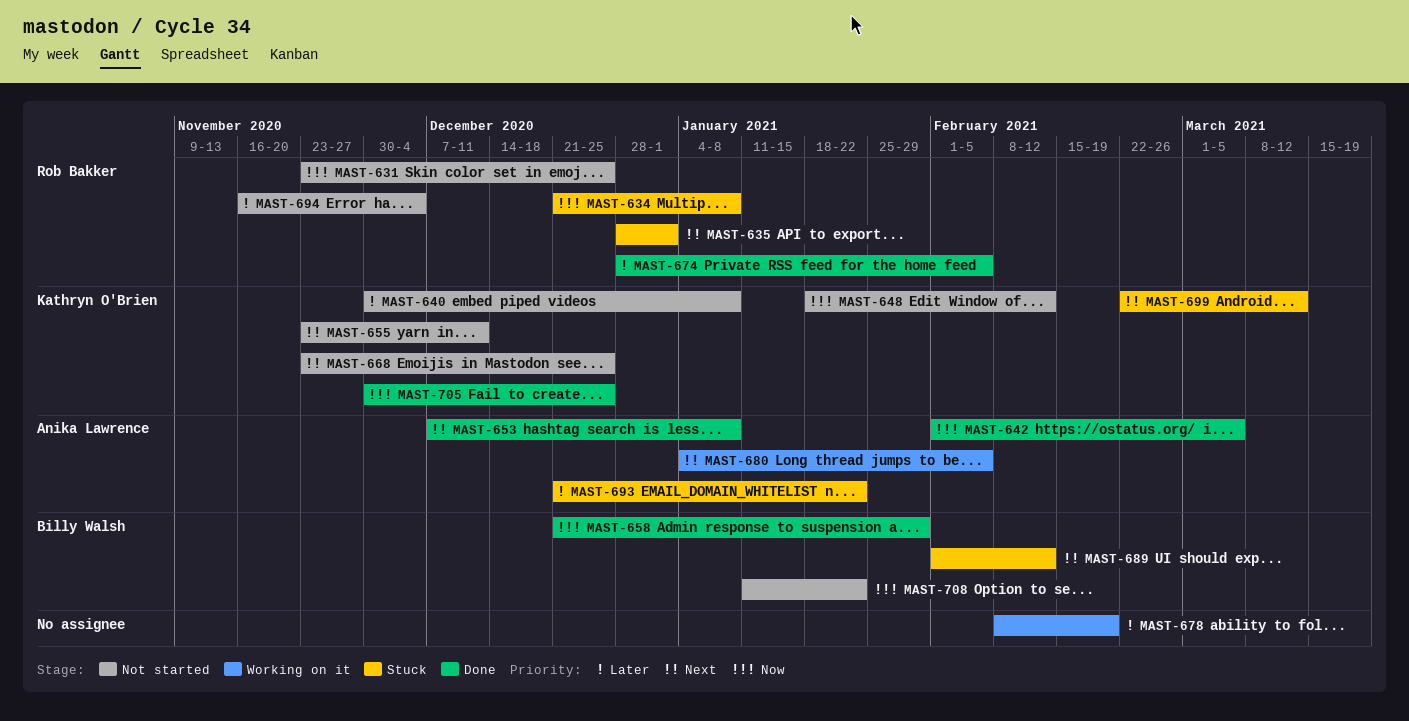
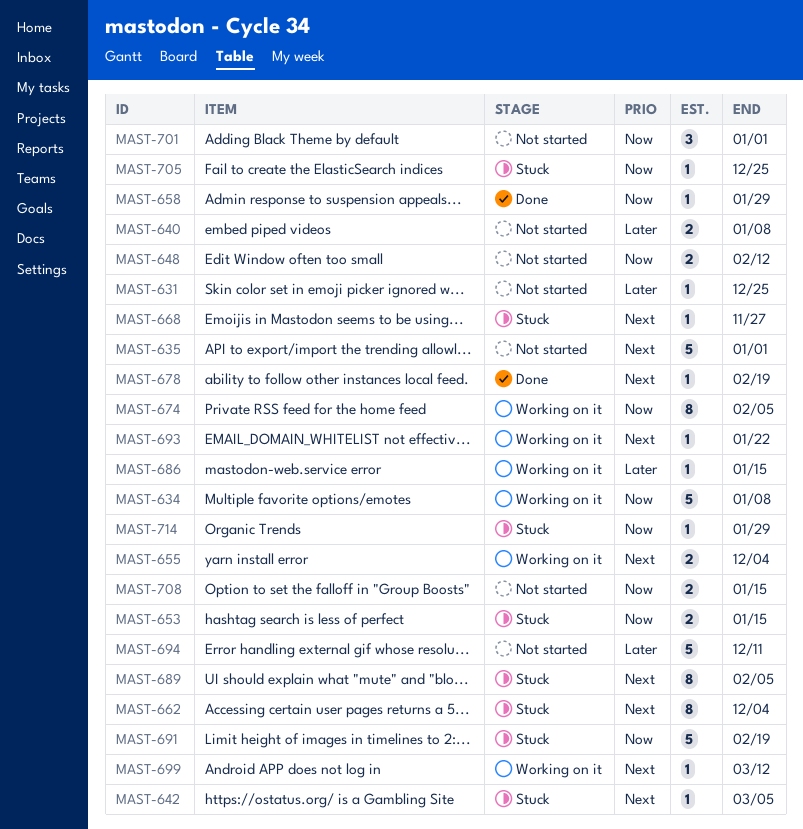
MAST-631, priority: Now -> Later
MAST-634, status: Stuck -> Working on it
MAST-635, status: Stuck -> Not started
MAST-642, status: Done -> Stuck
MAST-642, priority: Now -> Next
MAST-653, status: Done -> Stuck
MAST-653, priority: Next -> Now
MAST-653, due: Jan 8 -> Jan 15
MAST-655, status: Not started -> Working on it
MAST-655, due: Dec 11 -> Dec 4
MAST-662: none -> present
MAST-668, status: Not started -> Stuck
MAST-668, due: Dec 25 -> Nov 27
MAST-674, status: Done -> Working on it
MAST-674, priority: Later -> Now
MAST-678, status: Working on it -> Done
MAST-678, priority: Later -> Next
MAST-680: present -> none
MAST-686: none -> present
MAST-689, due: Feb 12 -> Feb 5
MAST-691: none -> present
MAST-693, status: Stuck -> Working on it
MAST-693, priority: Later -> Next
MAST-694, due: Dec 4 -> Dec 11
MAST-699, status: Stuck -> Working on it
MAST-701: none -> present
MAST-705, status: Done -> Stuck
MAST-708, due: Jan 22 -> Jan 15
MAST-714: none -> present

